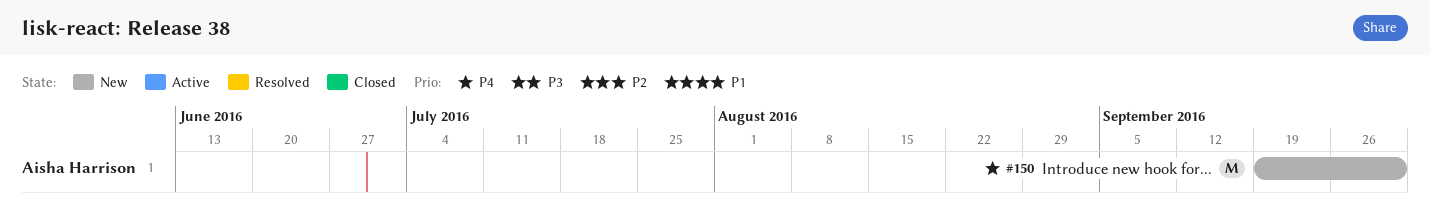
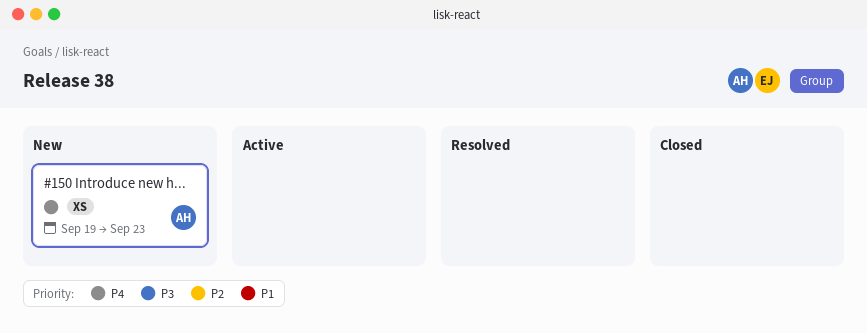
#150, estimate: M -> XS
#150, due: Sep 30 -> Sep 23

